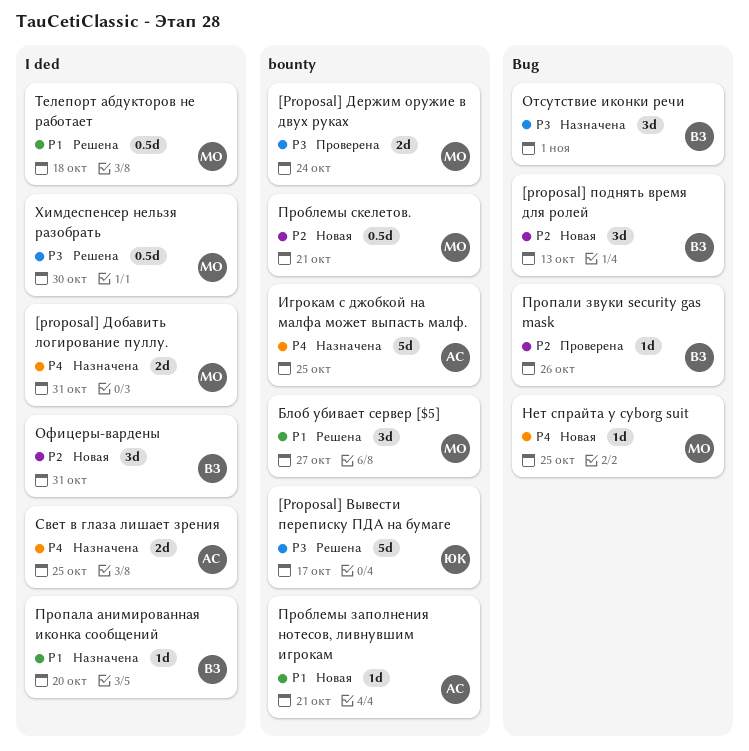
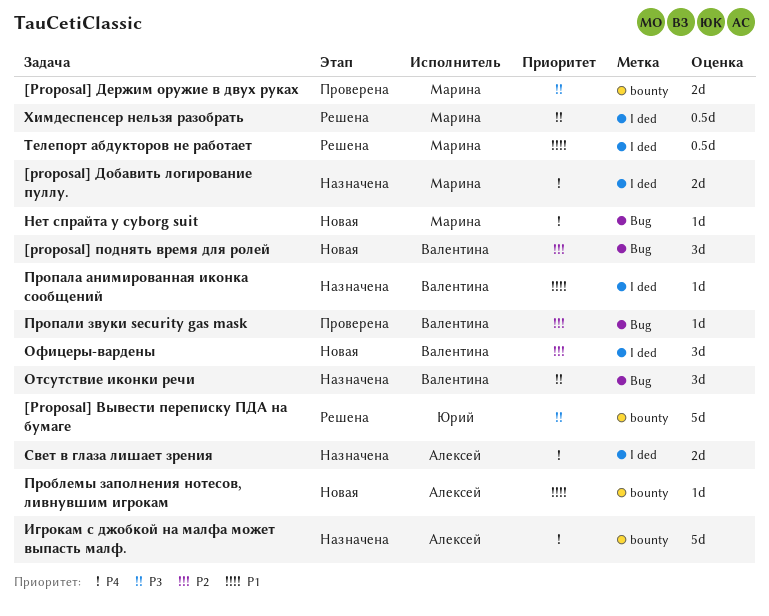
Блоб убивает сервер [$5]: present -> none
Проблемы скелетов.: present -> none

